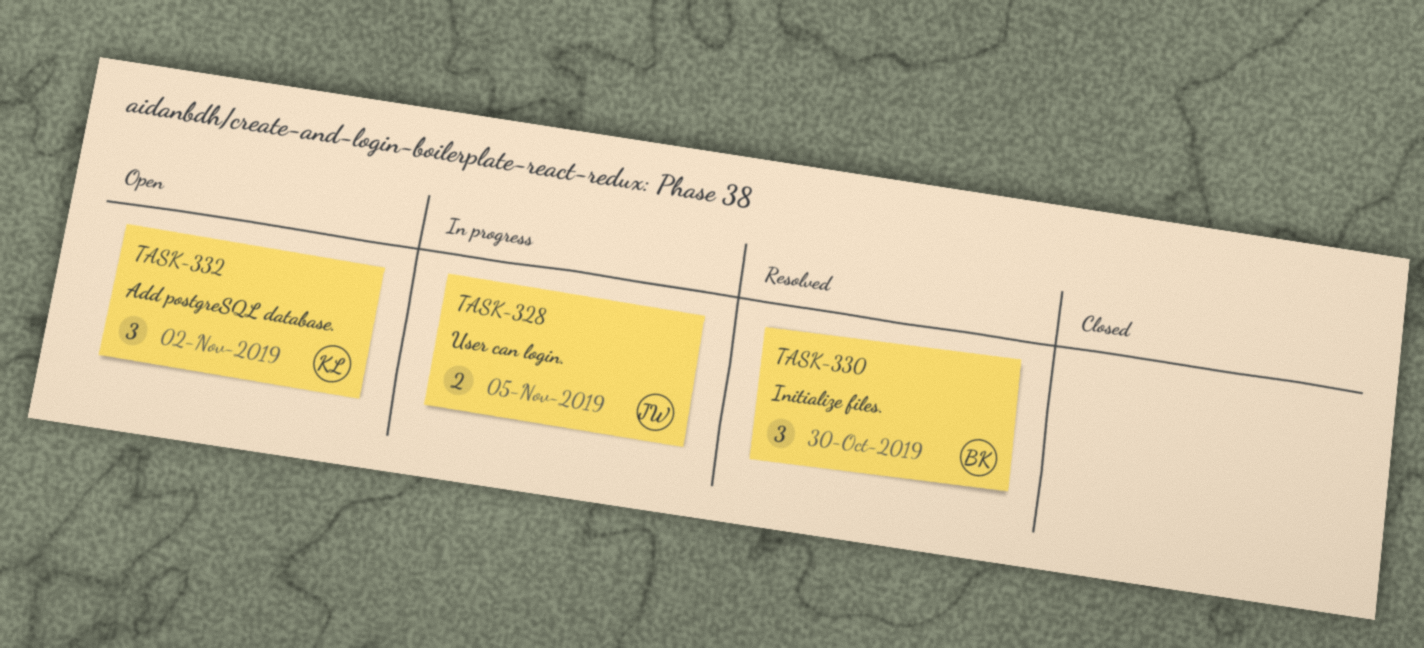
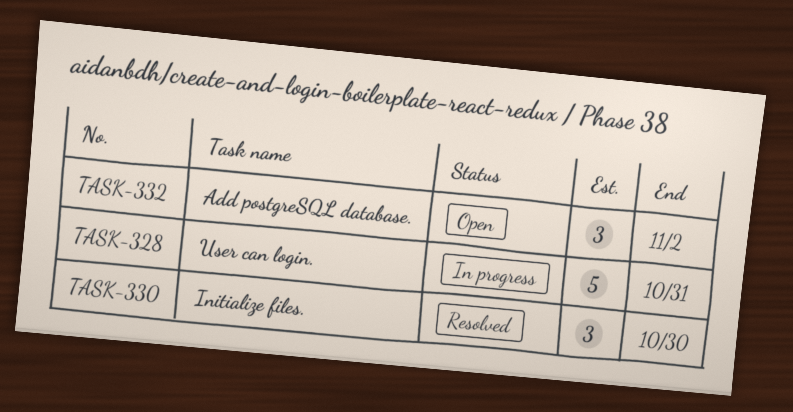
TASK-328, estimate: 2 -> 5
TASK-328, due: Nov 5 -> Oct 31

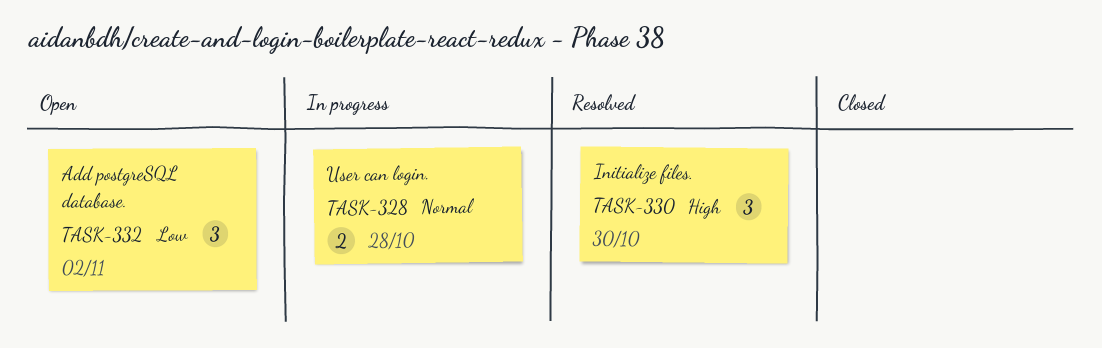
TASK-328, estimate: 5 -> 2
TASK-328, due: Oct 31 -> Oct 28

